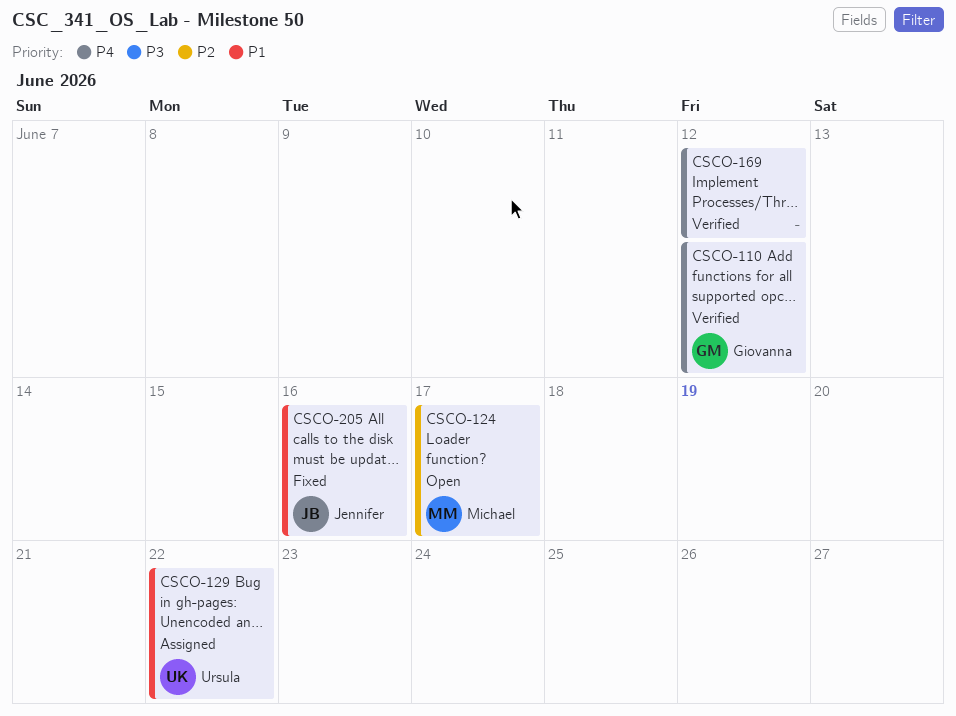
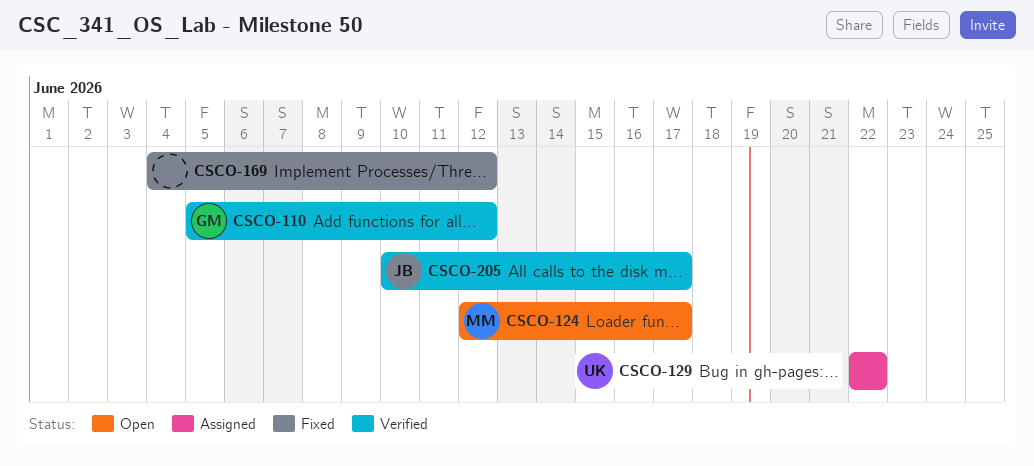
CSCO-169, status: Verified -> Fixed
CSCO-205, status: Fixed -> Verified
CSCO-205, due: Jun 16 -> Jun 17

